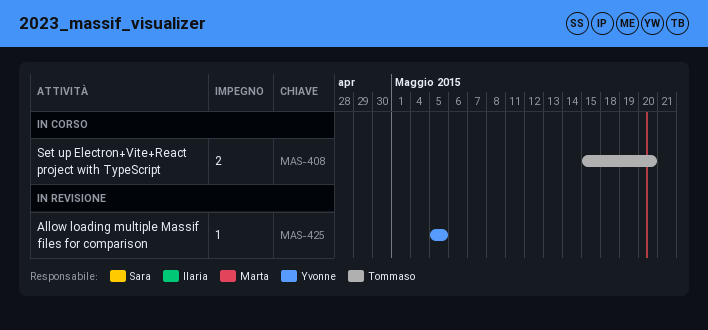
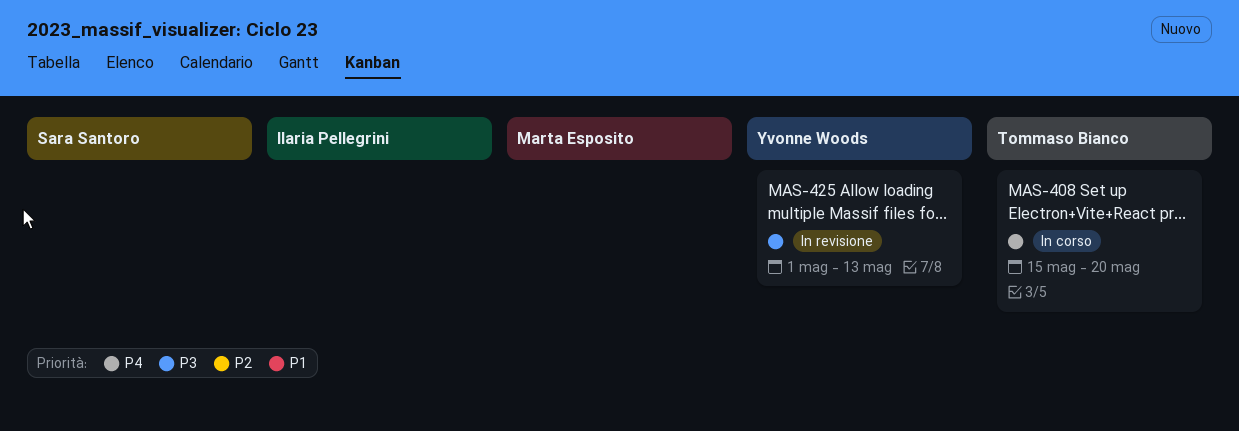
MAS-425, start: May 5 -> May 1
MAS-425, due: May 5 -> May 13

